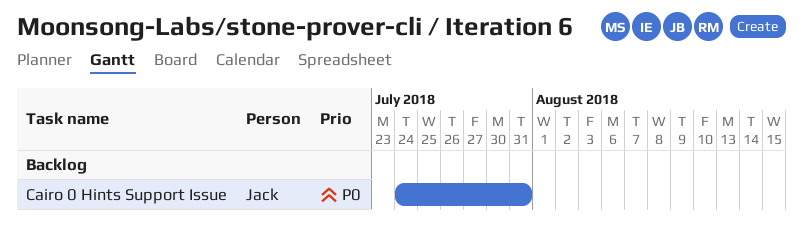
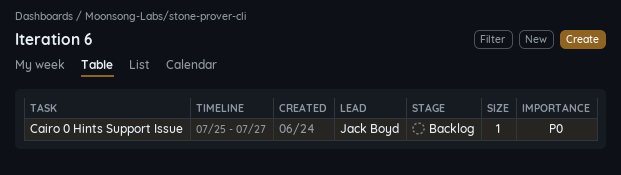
Cairo 0 Hints Support Issue, start: Jul 24 -> Jul 25
Cairo 0 Hints Support Issue, due: Jul 31 -> Jul 27

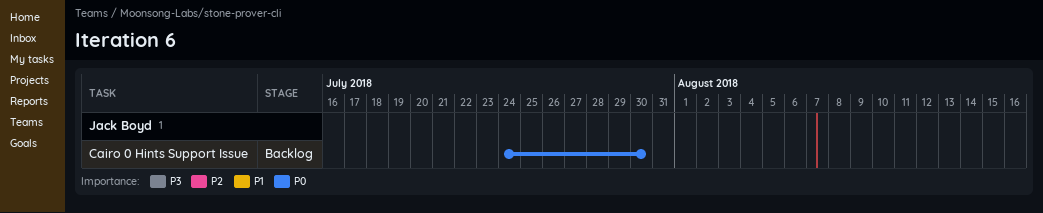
Cairo 0 Hints Support Issue, start: Jul 25 -> Jul 24
Cairo 0 Hints Support Issue, due: Jul 27 -> Jul 30

